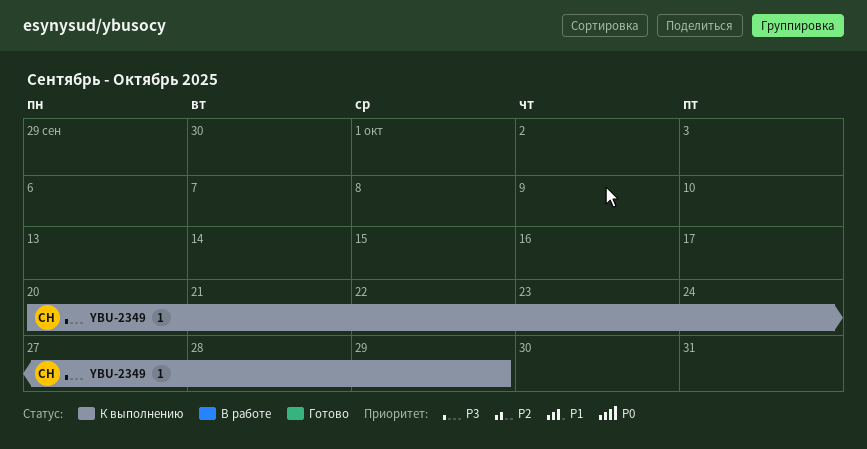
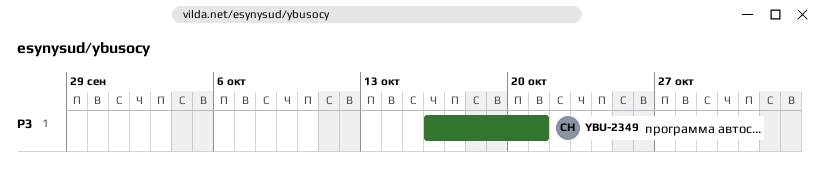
YBU-2349, start: Oct 20 -> Oct 16
YBU-2349, due: Oct 29 -> Oct 21

